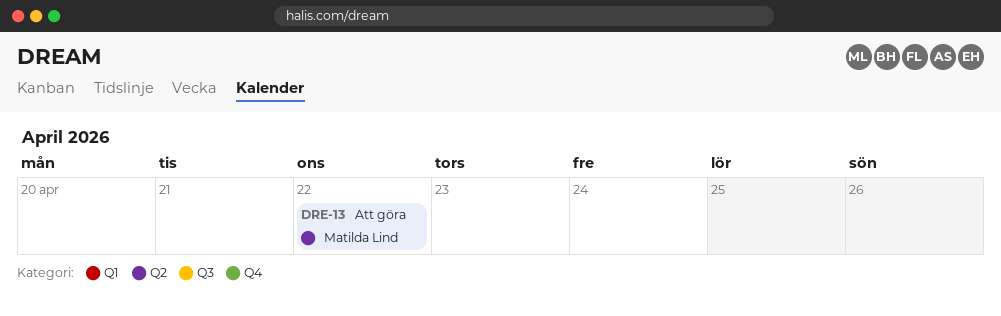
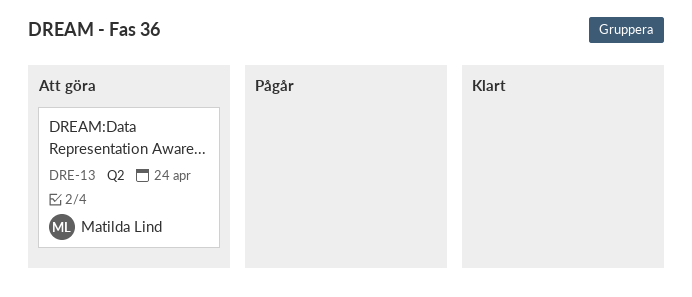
DRE-13, due: Apr 22 -> Apr 24

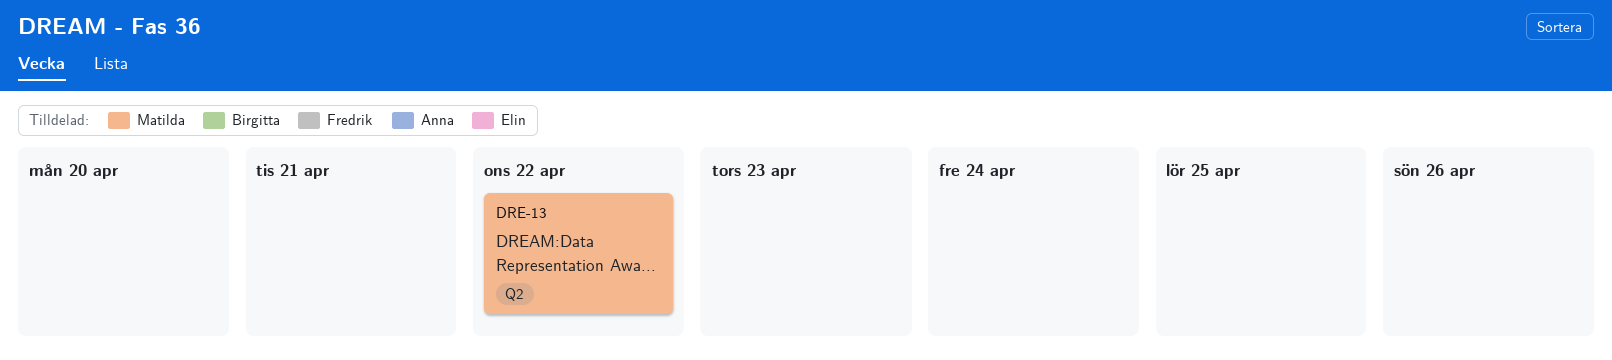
DRE-13, due: Apr 24 -> Apr 22

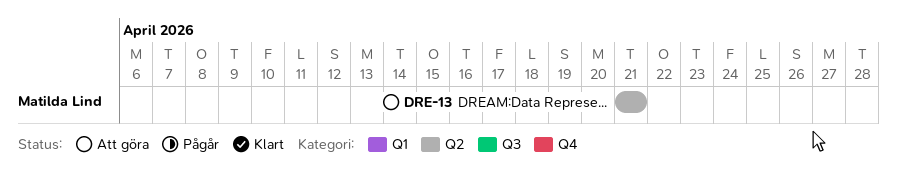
DRE-13, due: Apr 22 -> Apr 21

